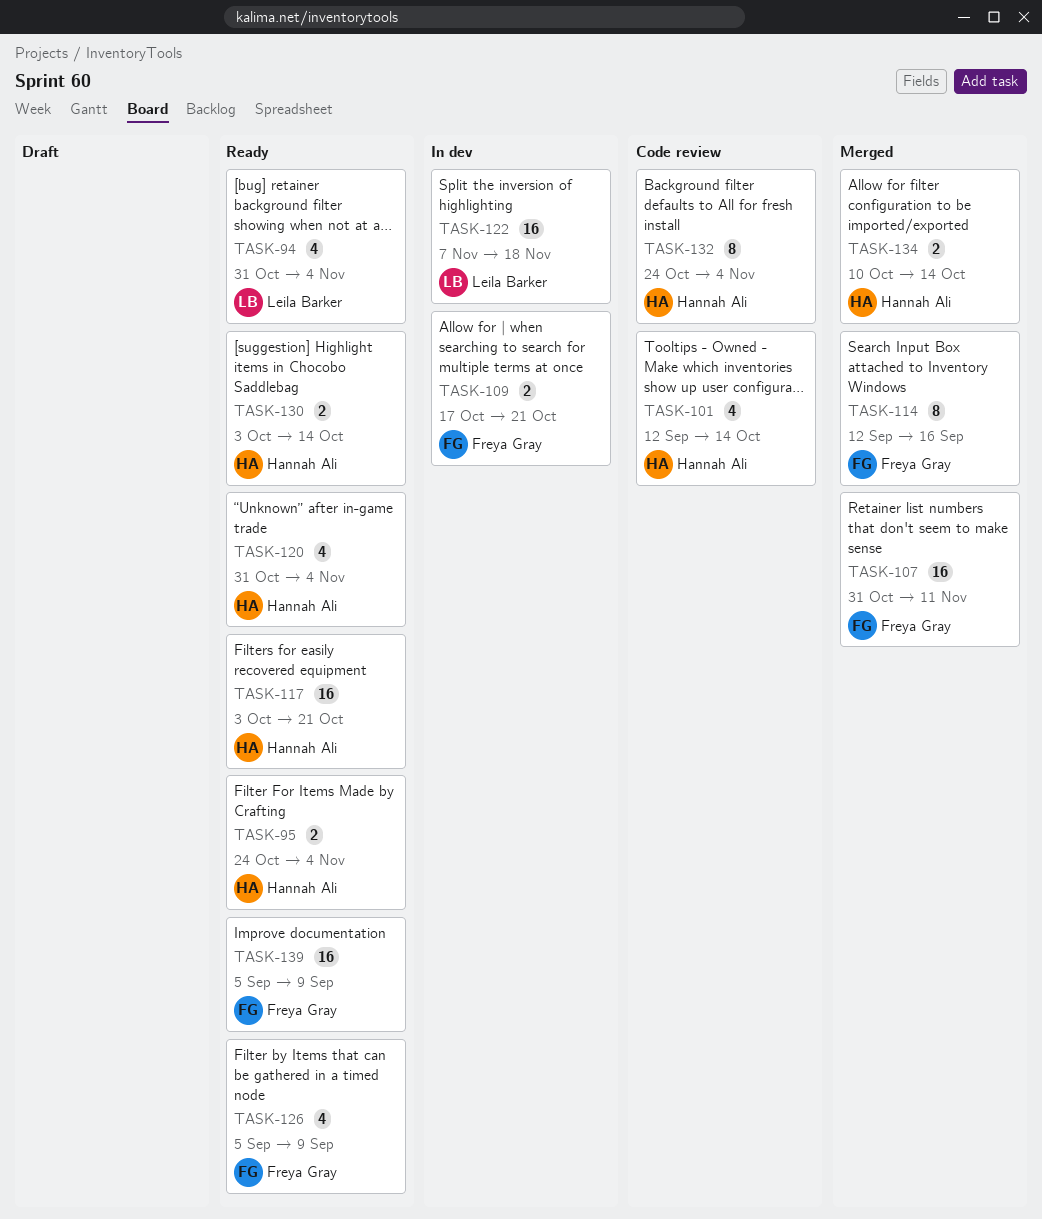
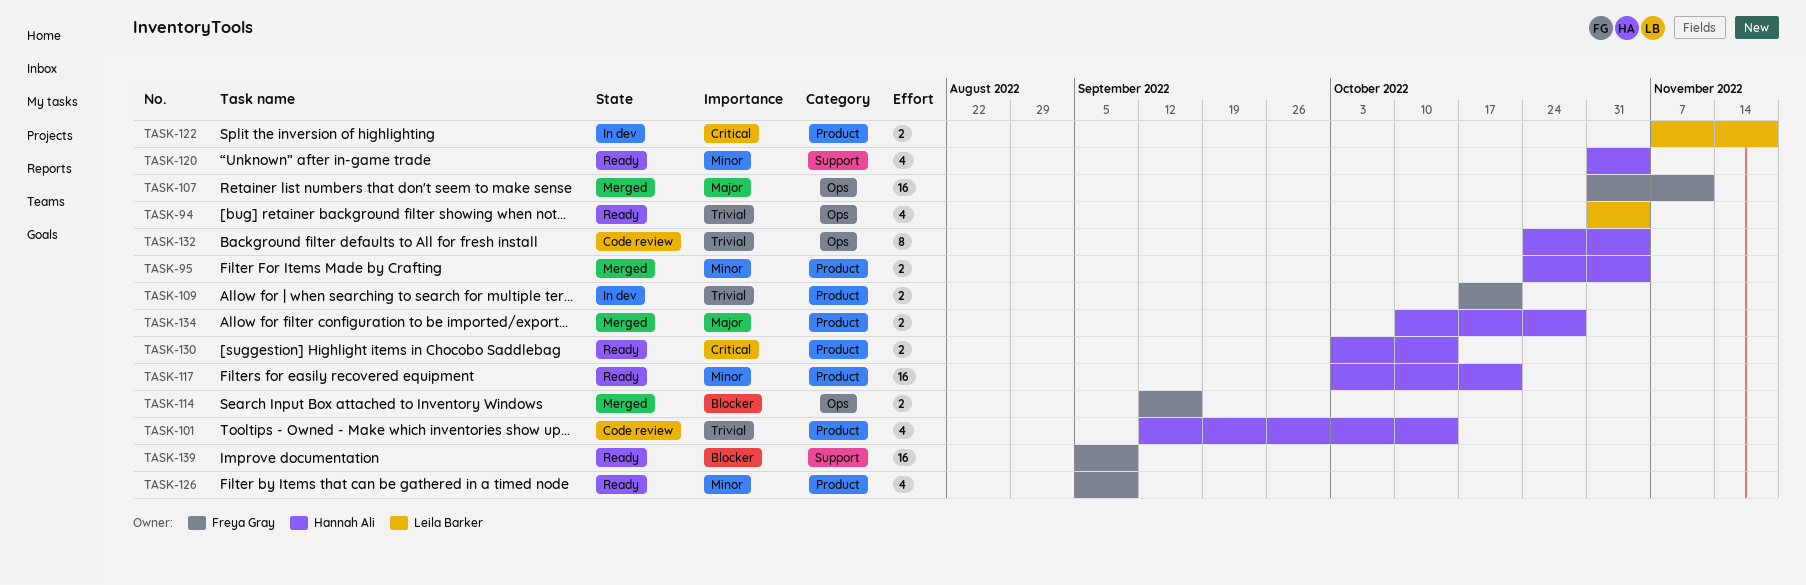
TASK-95, status: Ready -> Merged
TASK-114, estimate: 8 -> 2
TASK-122, estimate: 16 -> 2
TASK-134, due: Oct 14 -> Oct 28

